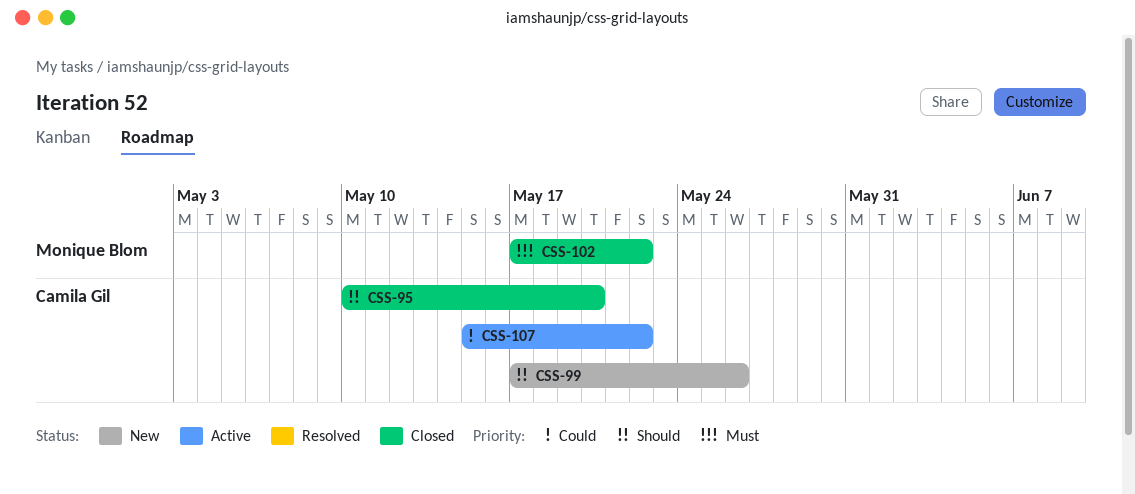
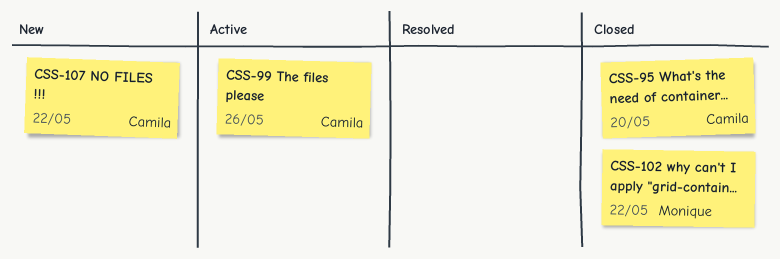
CSS-99, status: New -> Active
CSS-107, status: Active -> New

